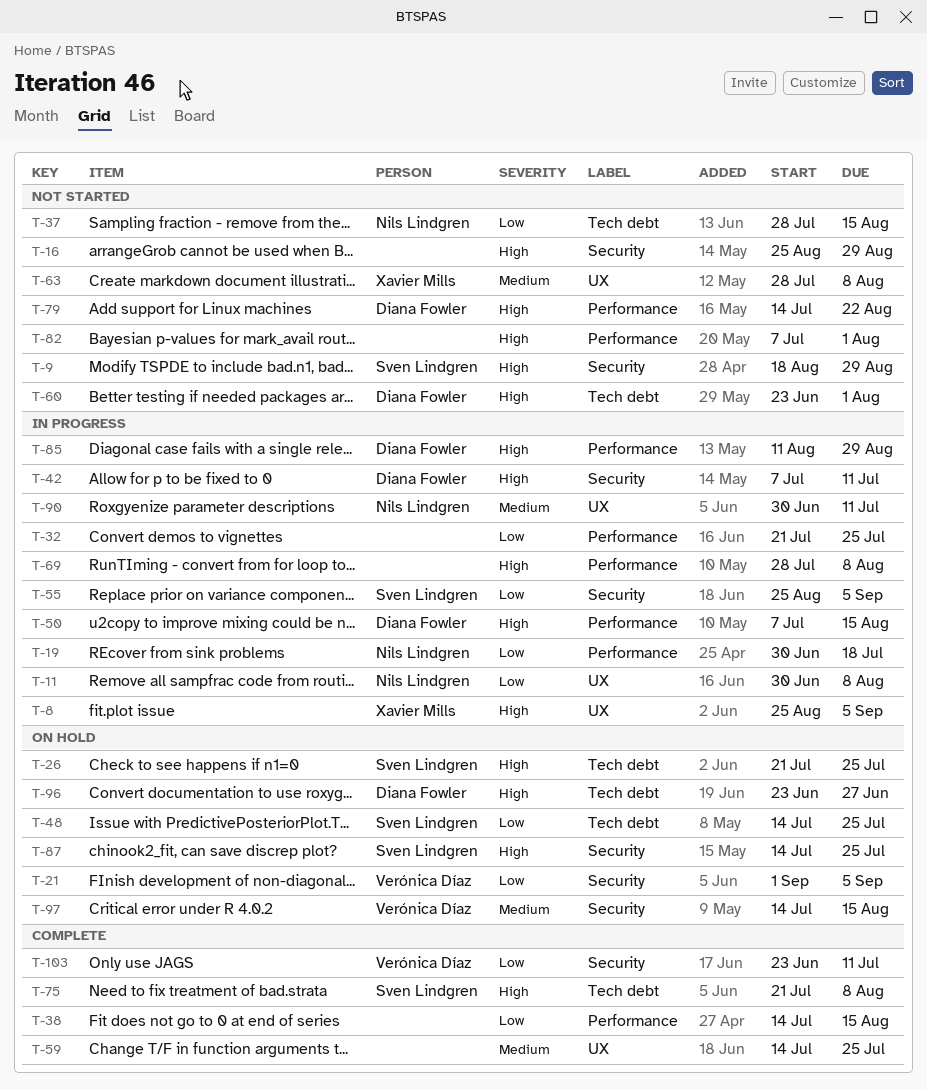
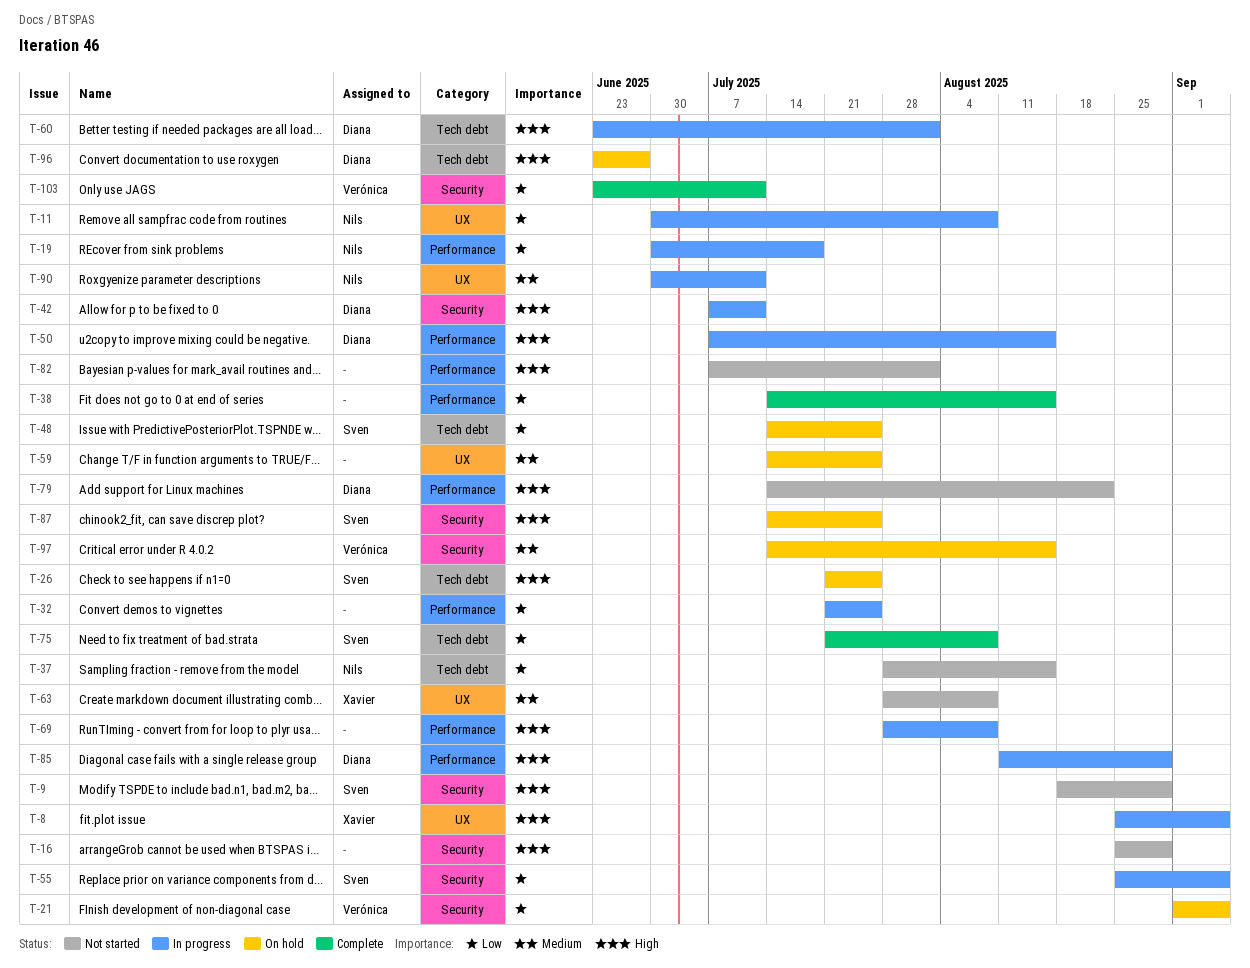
T-59, status: Complete -> On hold
T-60, status: Not started -> In progress
T-75, priority: High -> Low

